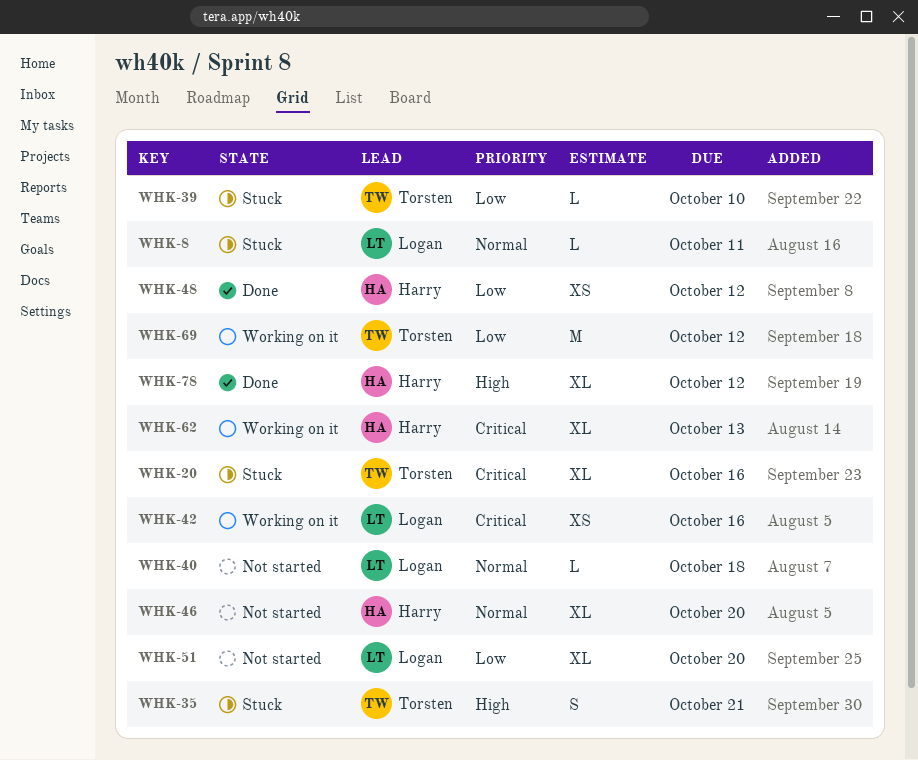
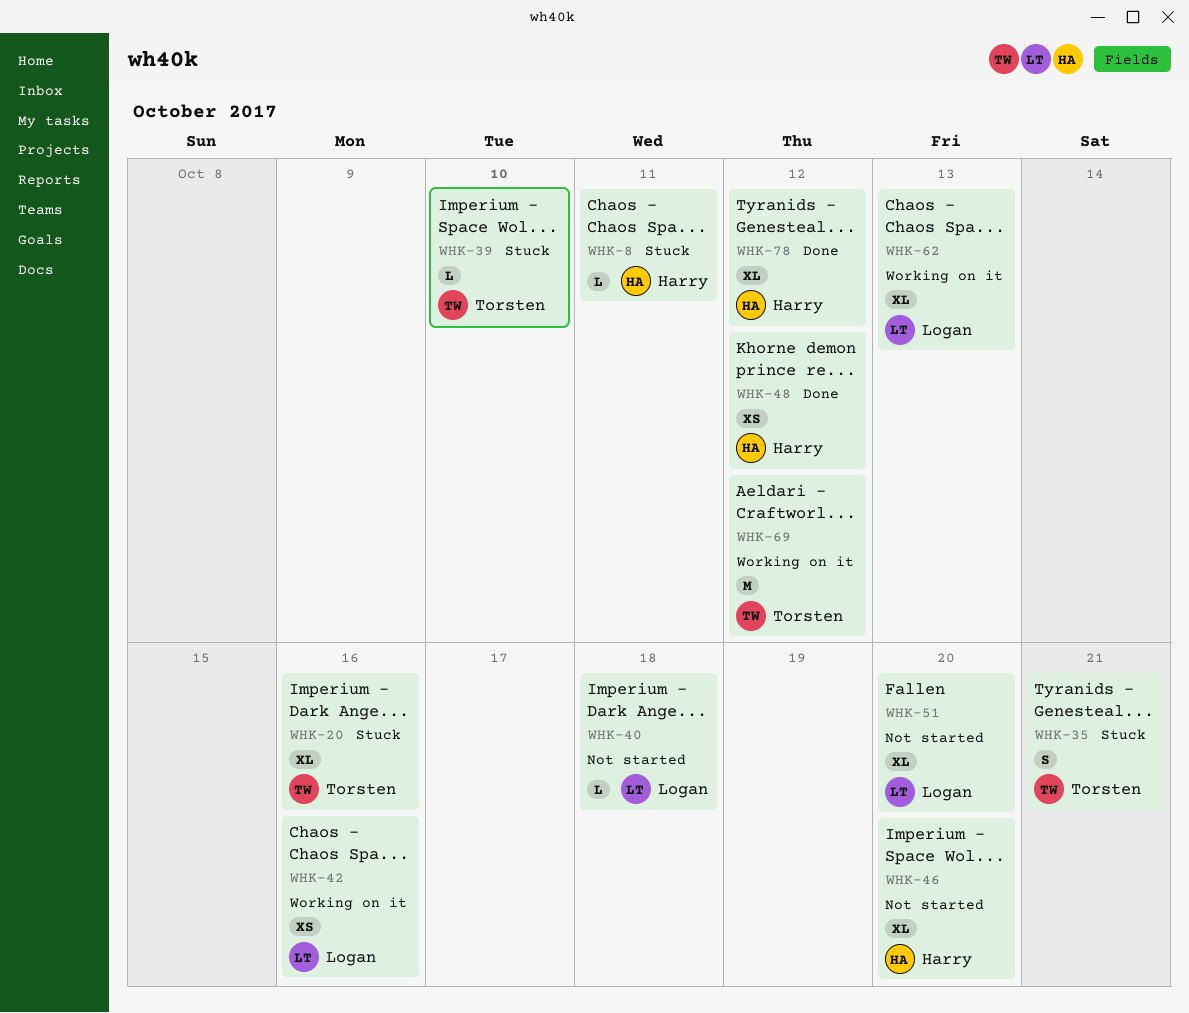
WHK-8, owner: Logan -> Harry
WHK-62, owner: Harry -> Logan

